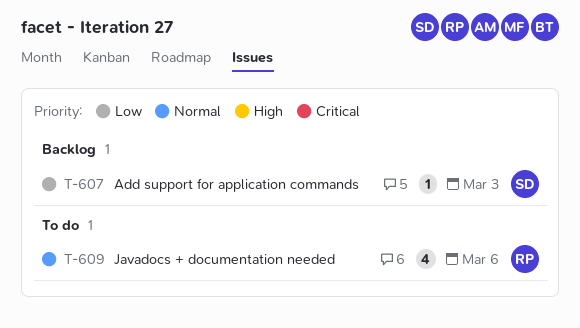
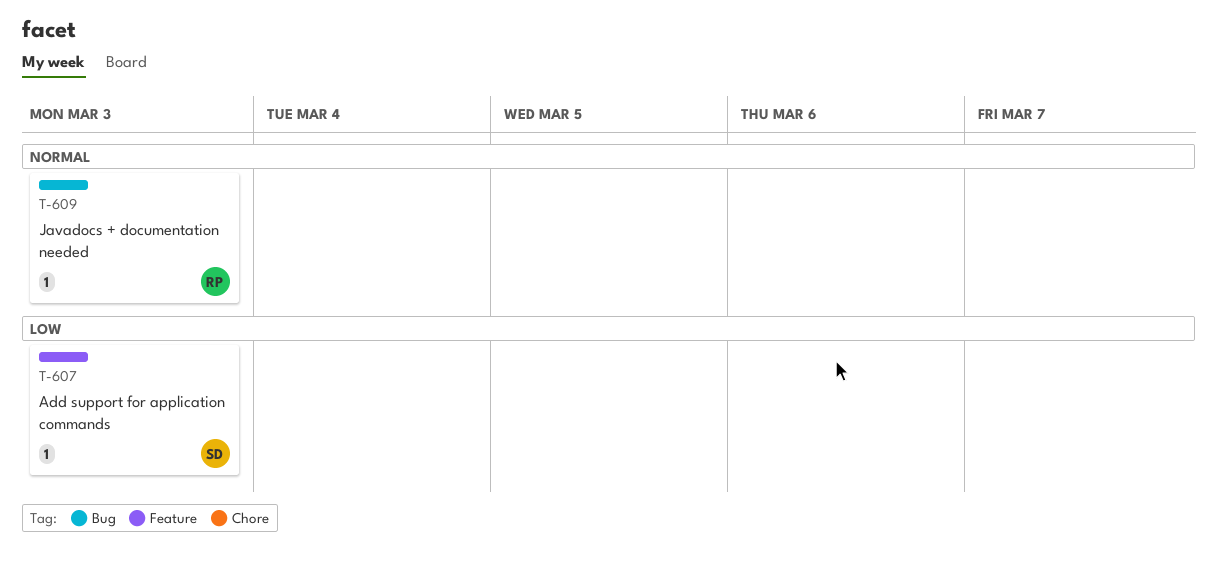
T-609, estimate: 4 -> 1
T-609, due: Mar 6 -> Mar 3

